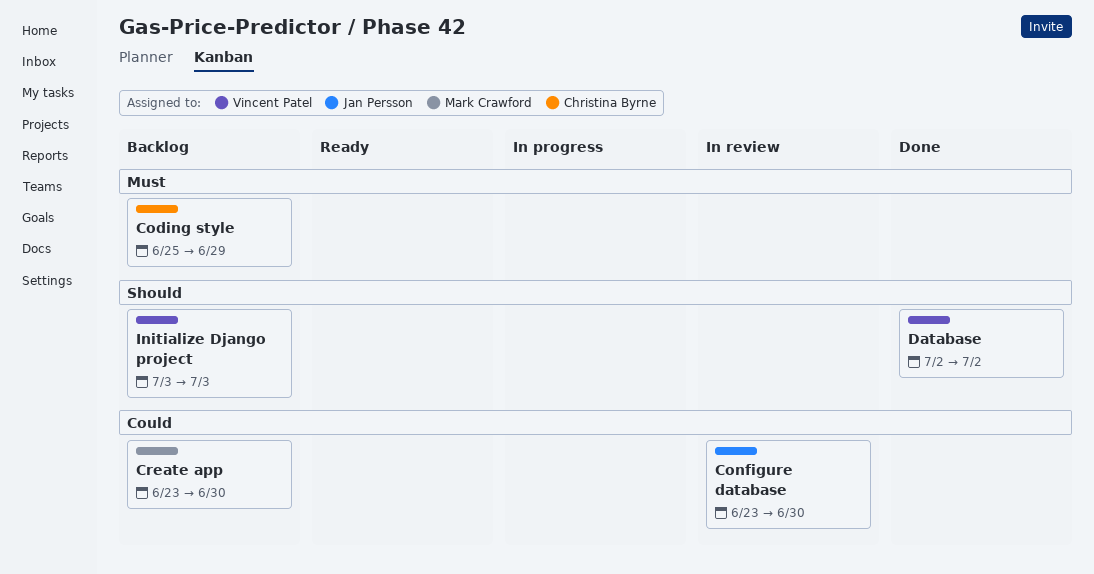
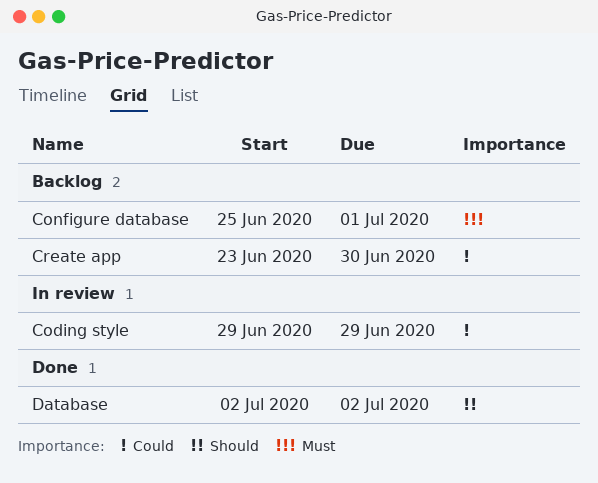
Coding style, status: Backlog -> In review
Coding style, priority: Must -> Could
Coding style, start: Jun 25 -> Jun 29
Configure database, status: In review -> Backlog
Configure database, priority: Could -> Must
Configure database, start: Jun 23 -> Jun 25
Configure database, due: Jun 30 -> Jul 1
Initialize Django project: present -> none

